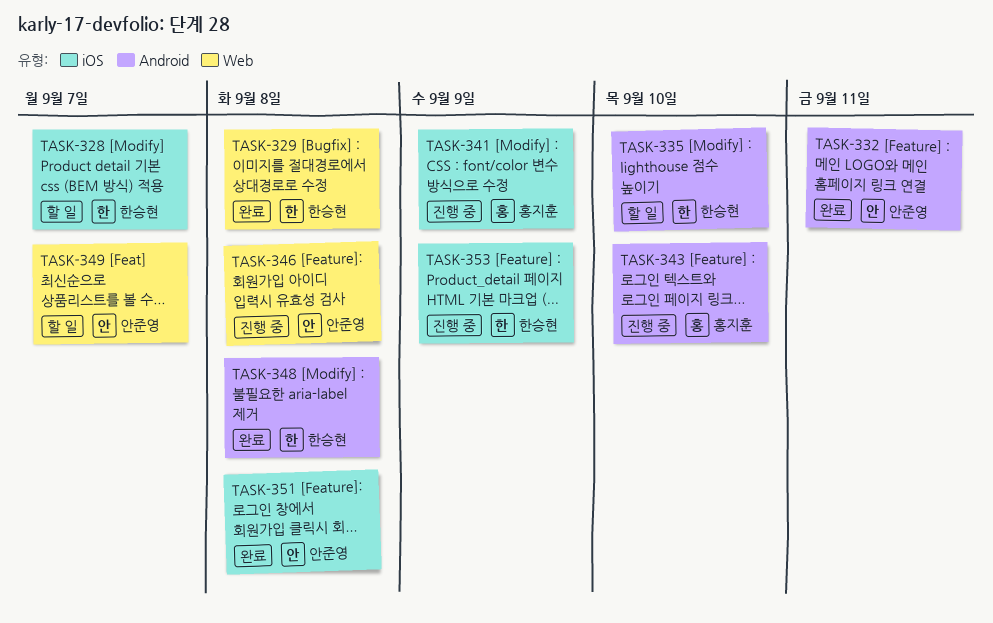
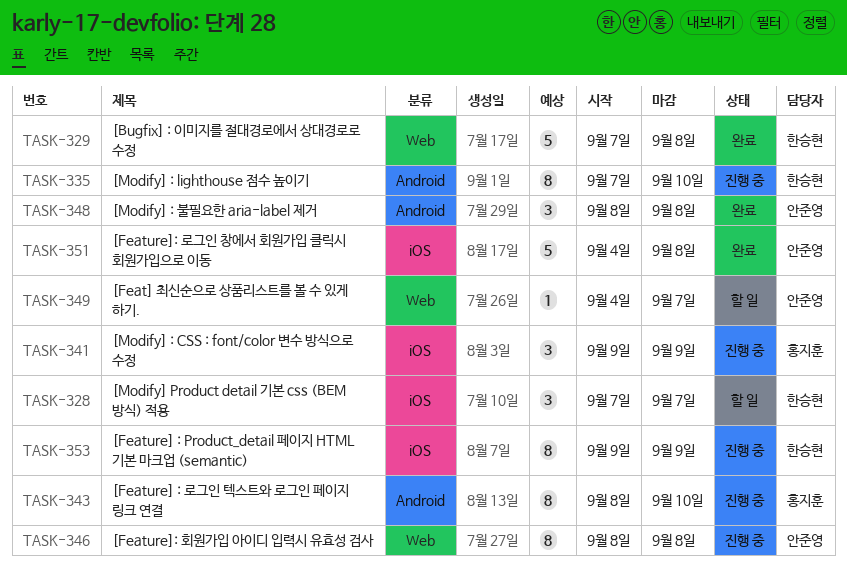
TASK-332: present -> none
TASK-335, status: 할 일 -> 진행 중
TASK-348, owner: 한승현 -> 안준영

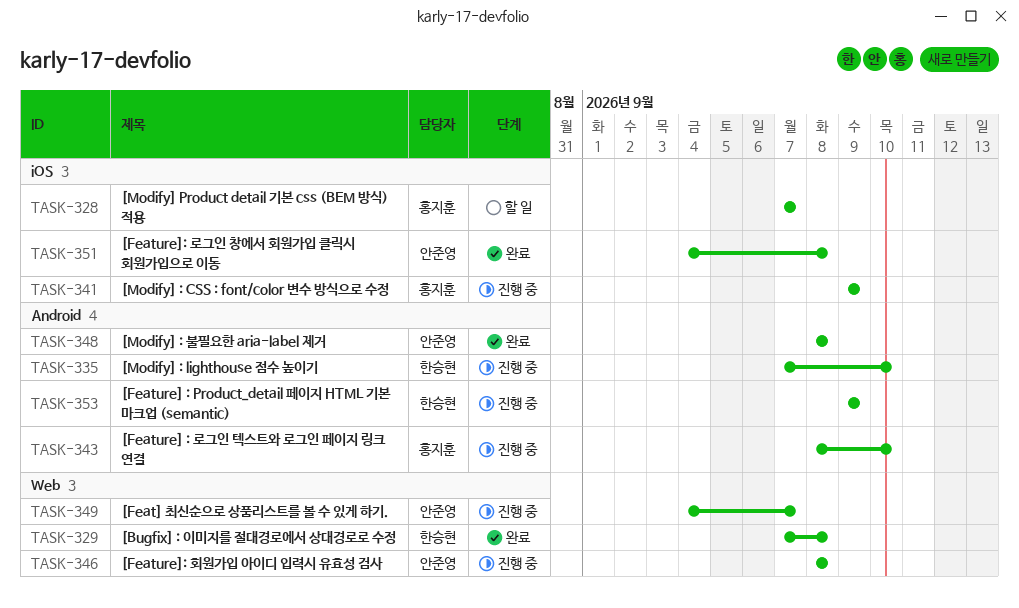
TASK-328, owner: 한승현 -> 홍지훈
TASK-349, status: 할 일 -> 진행 중
TASK-353, label: iOS -> Android

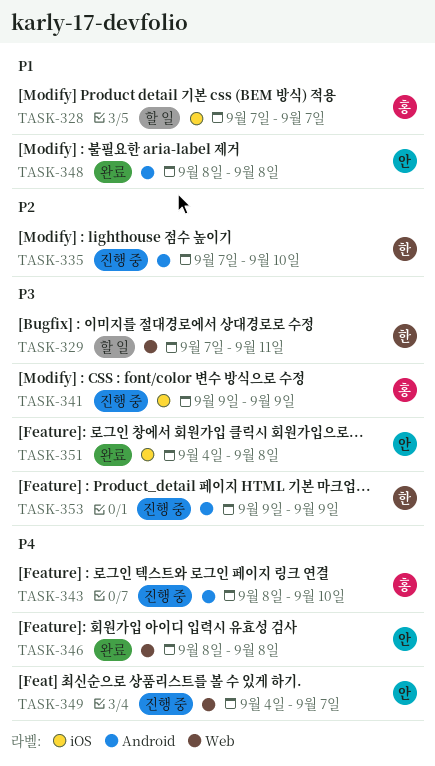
TASK-329, status: 완료 -> 할 일
TASK-329, due: Sep 8 -> Sep 11
TASK-346, status: 진행 중 -> 완료

